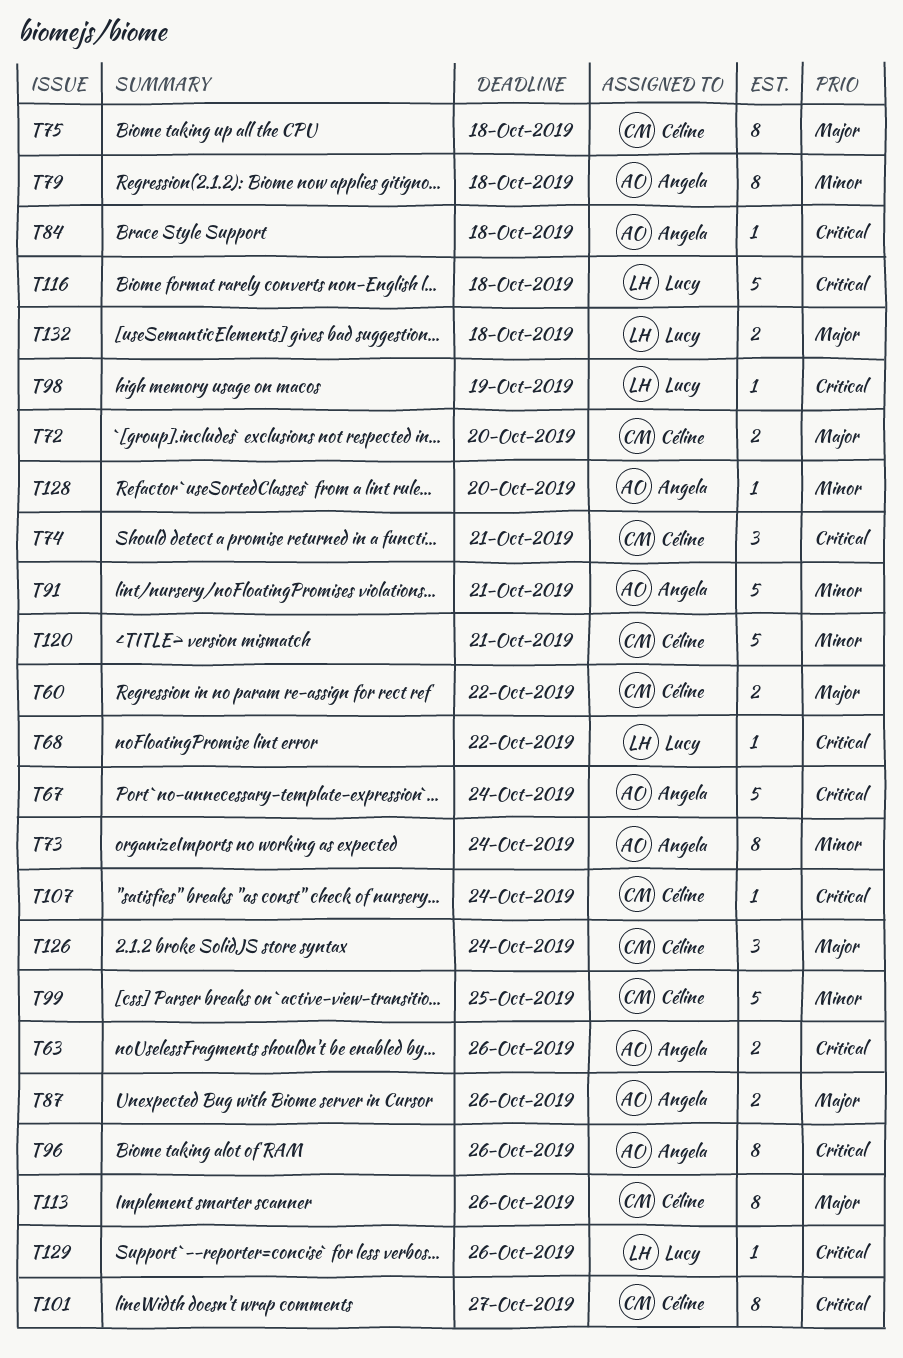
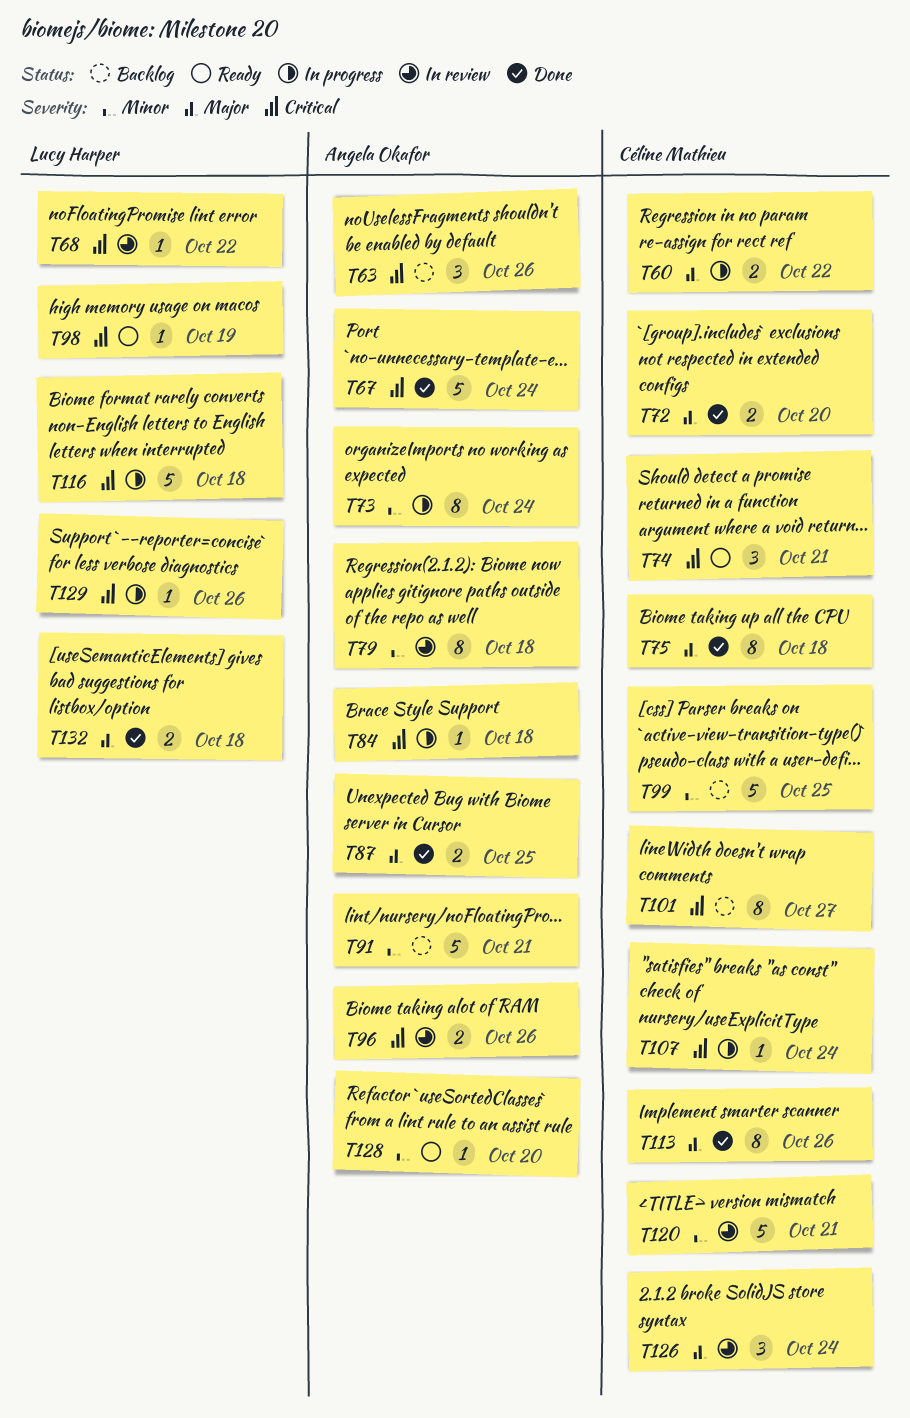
T63, estimate: 2 -> 3
T87, due: Oct 26 -> Oct 25
T96, estimate: 8 -> 2

